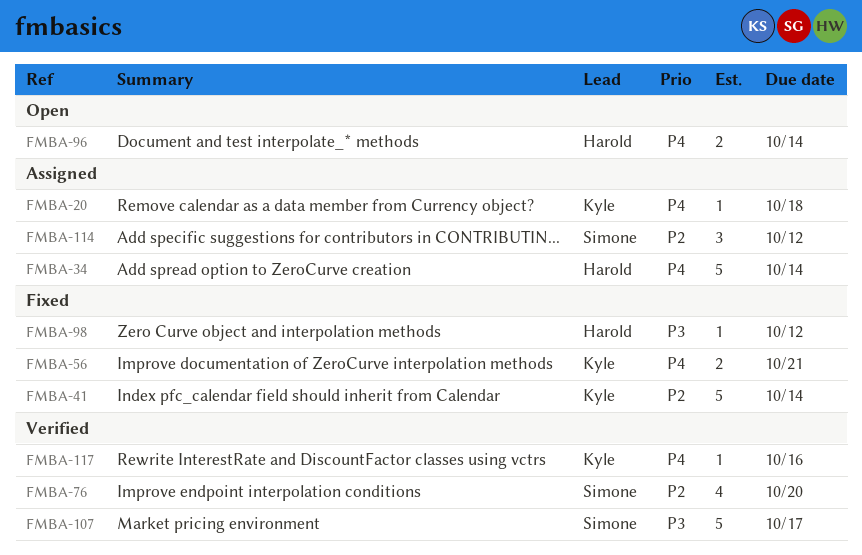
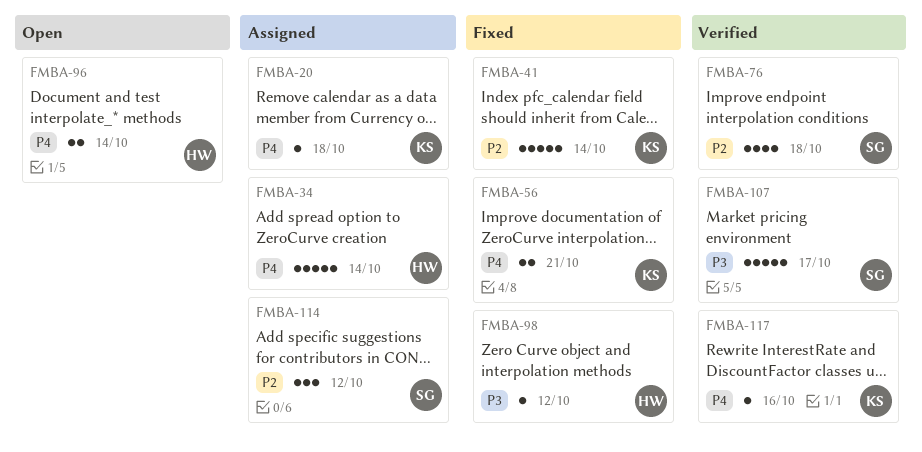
FMBA-76, due: Oct 20 -> Oct 18

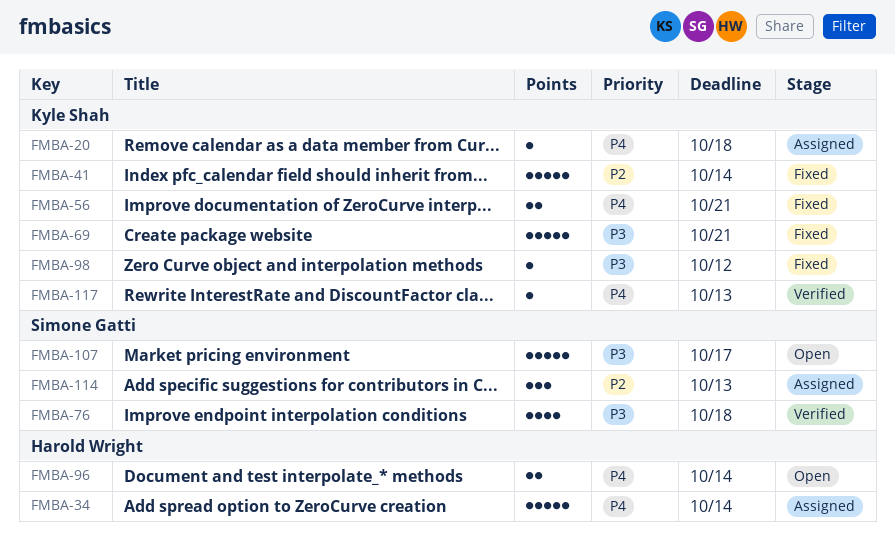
FMBA-69: none -> present
FMBA-76, priority: P2 -> P3
FMBA-98, owner: Harold Wright -> Kyle Shah
FMBA-107, status: Verified -> Open
FMBA-114, due: Oct 12 -> Oct 13
FMBA-117, due: Oct 16 -> Oct 13

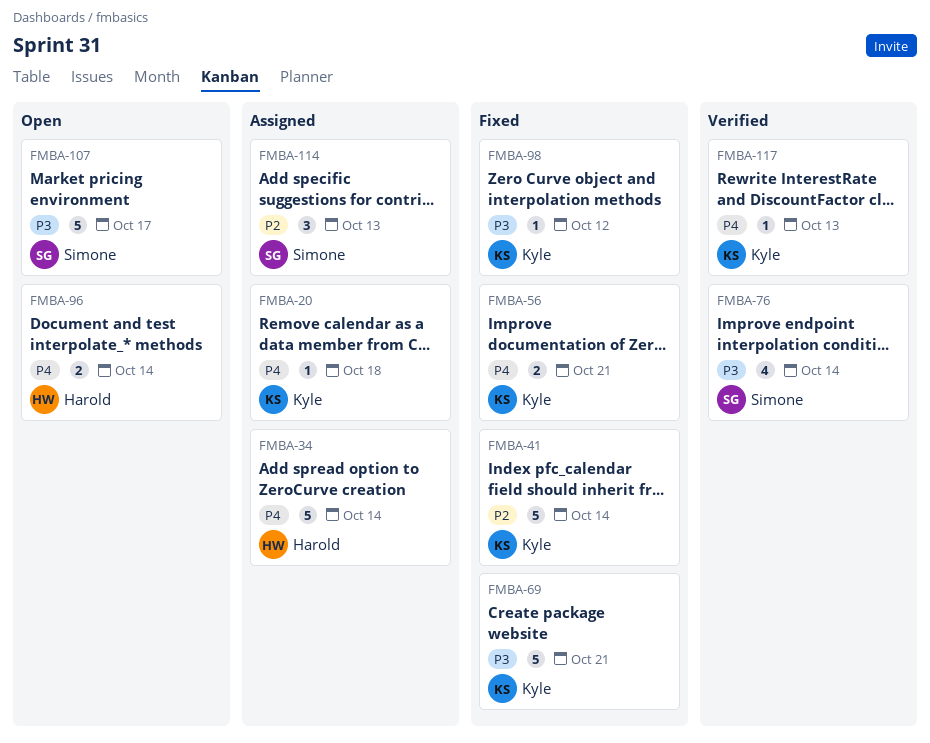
FMBA-76, due: Oct 18 -> Oct 14

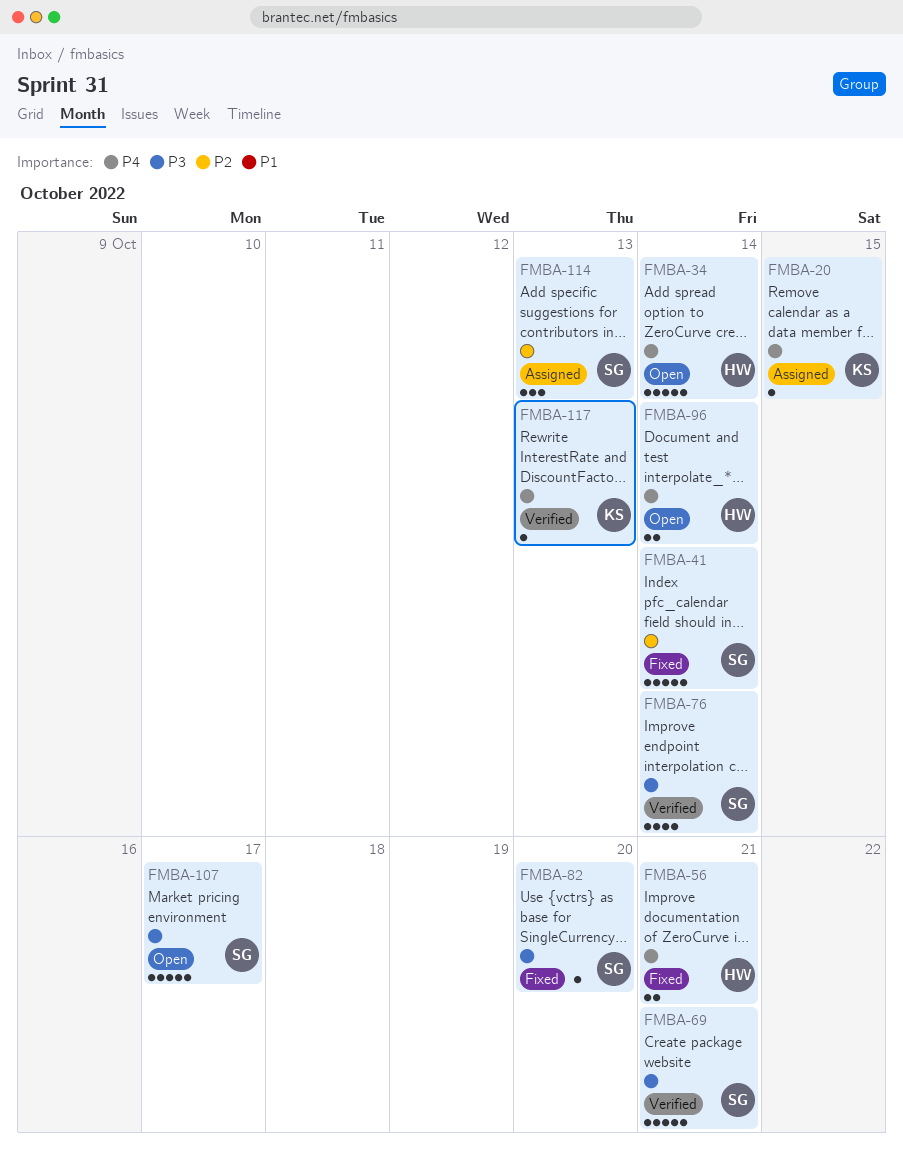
FMBA-20, due: Oct 18 -> Oct 15
FMBA-34, status: Assigned -> Open
FMBA-41, owner: Kyle -> Simone
FMBA-56, owner: Kyle -> Harold
FMBA-69, status: Fixed -> Verified
FMBA-69, owner: Kyle -> Simone
FMBA-82: none -> present
FMBA-98: present -> none

